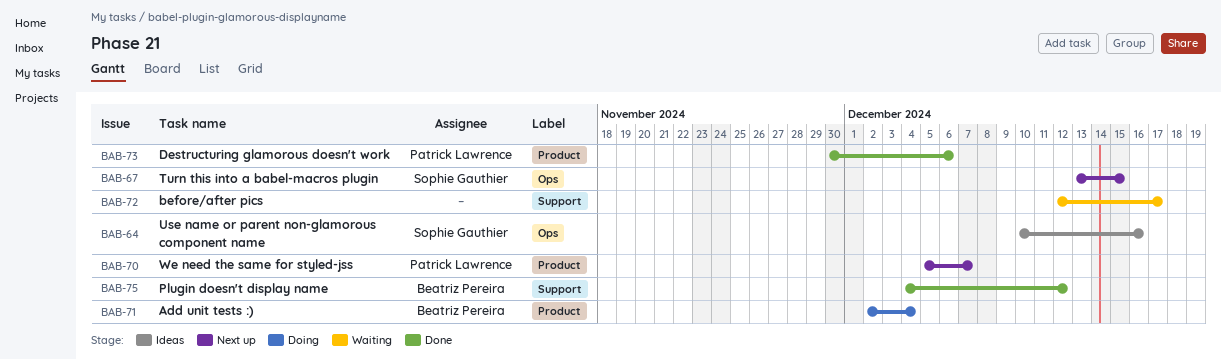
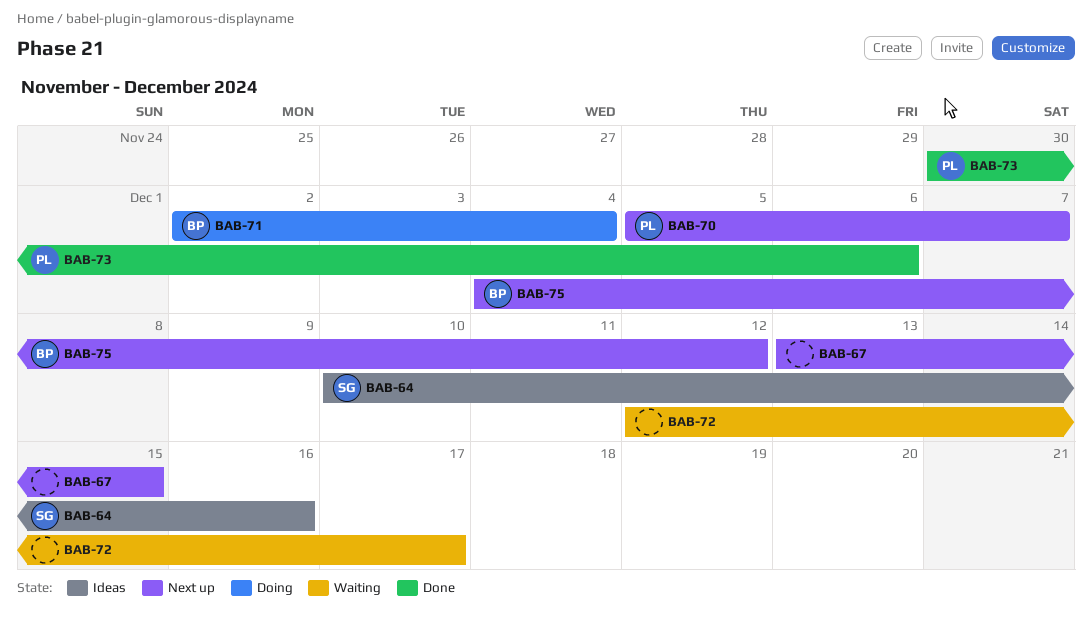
BAB-67, owner: Sophie Gauthier -> none
BAB-75, status: Done -> Next up

